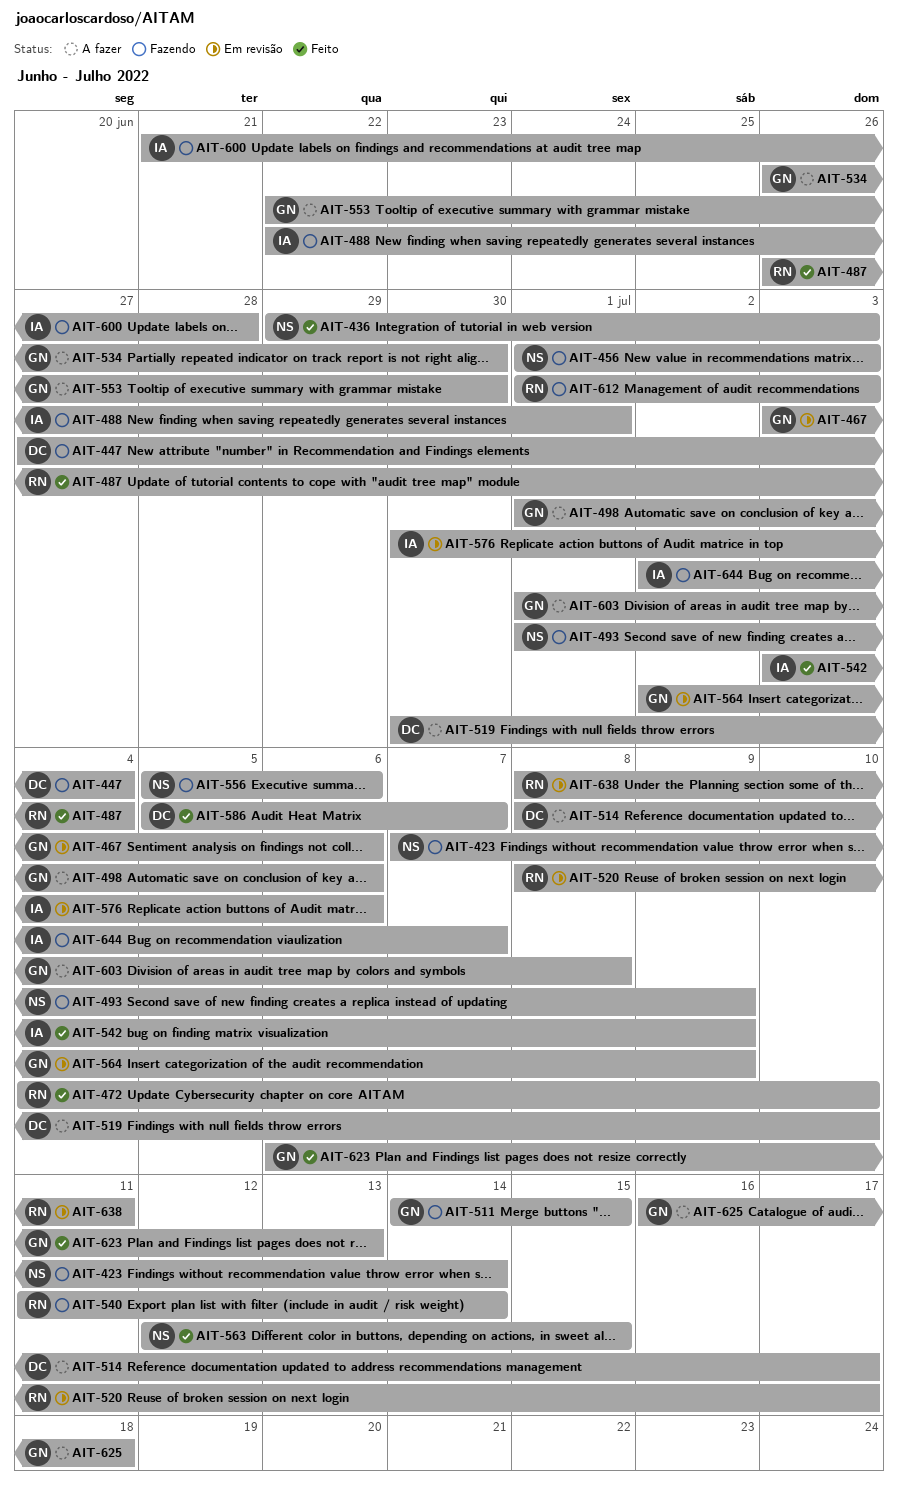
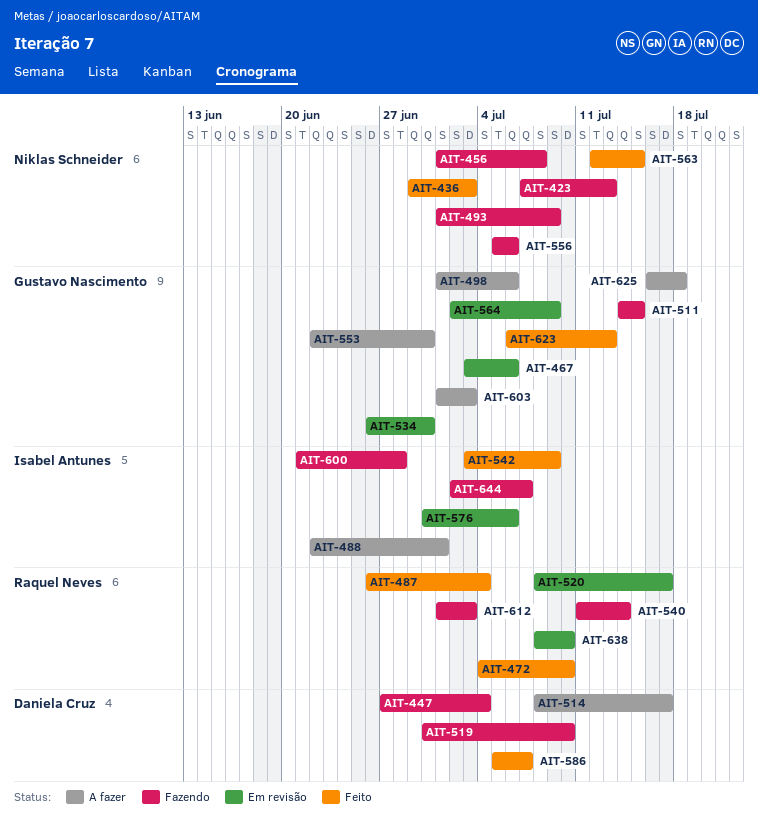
AIT-423, due: Jul 14 -> Jul 13
AIT-456, due: Jul 3 -> Jul 8
AIT-488, status: Fazendo -> A fazer
AIT-519, status: A fazer -> Fazendo
AIT-534, status: A fazer -> Em revisão
AIT-603, due: Jul 8 -> Jul 3
AIT-638, due: Jul 11 -> Jul 10

